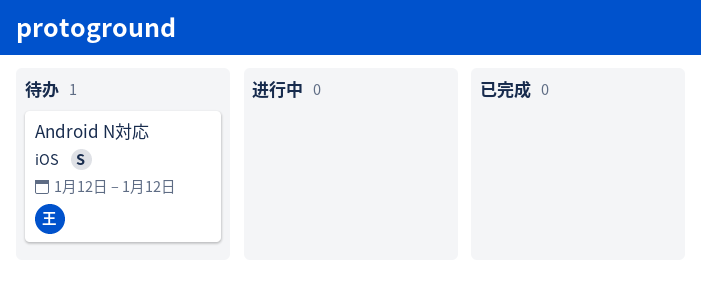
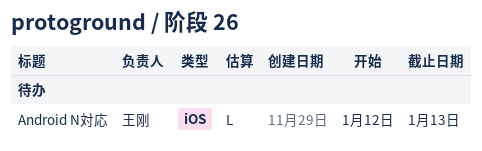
Android N対応, estimate: S -> L
Android N対応, due: Jan 12 -> Jan 13

